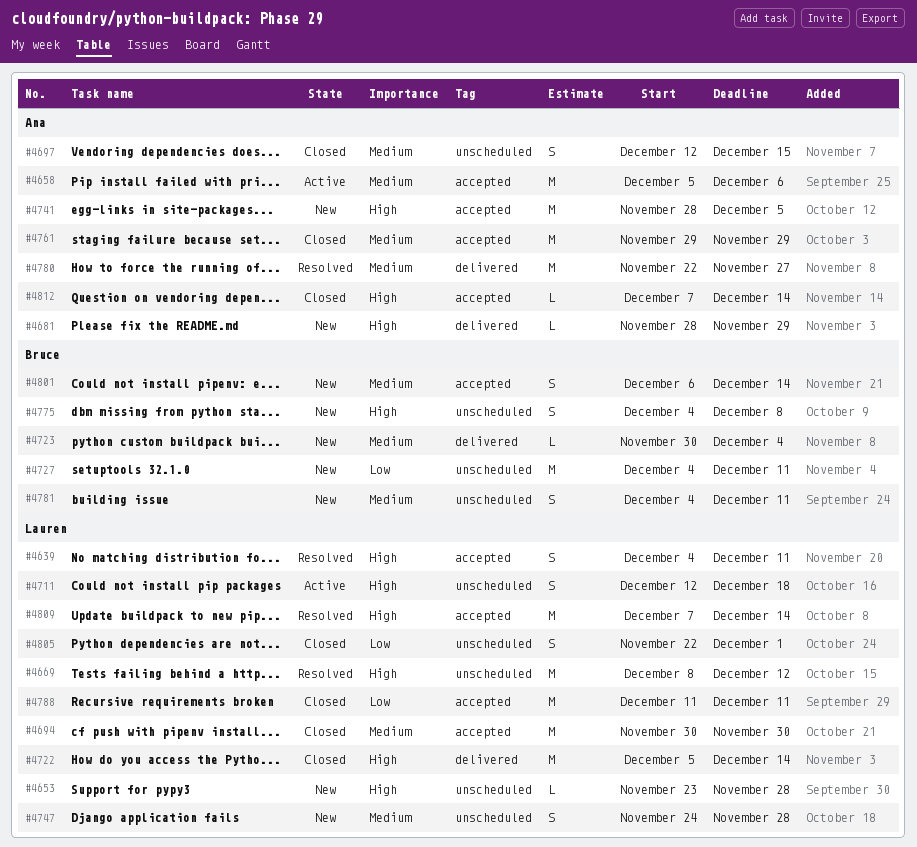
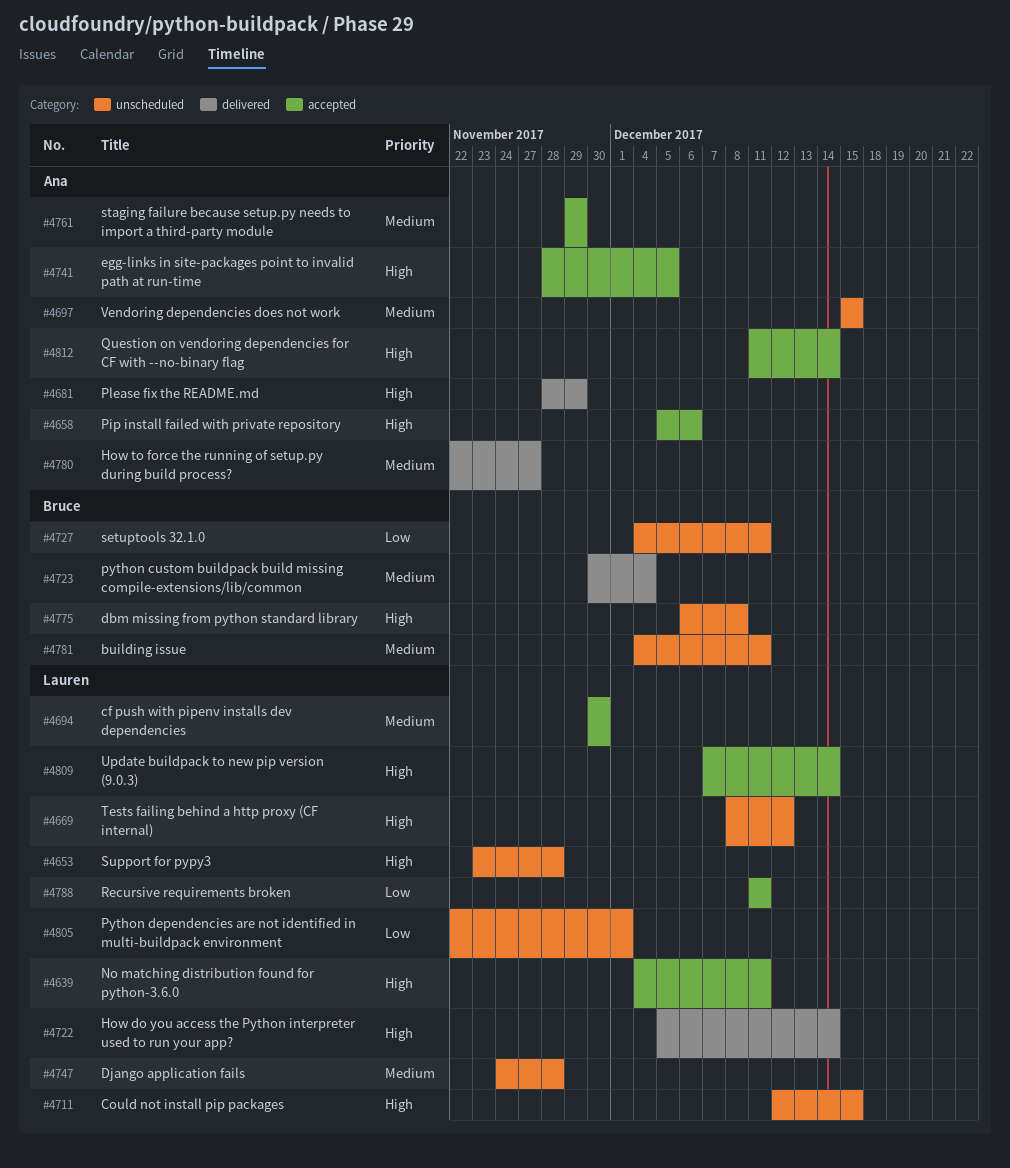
#4658, priority: Medium -> High
#4697, start: Dec 12 -> Dec 15
#4711, due: Dec 18 -> Dec 15
#4775, start: Dec 4 -> Dec 6
#4801: present -> none
#4812, start: Dec 7 -> Dec 11

